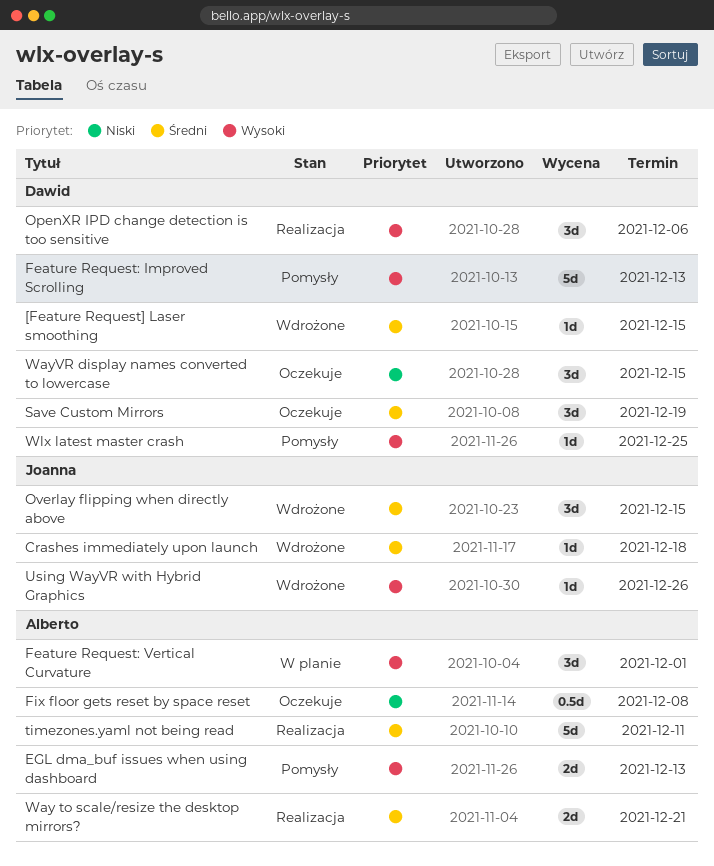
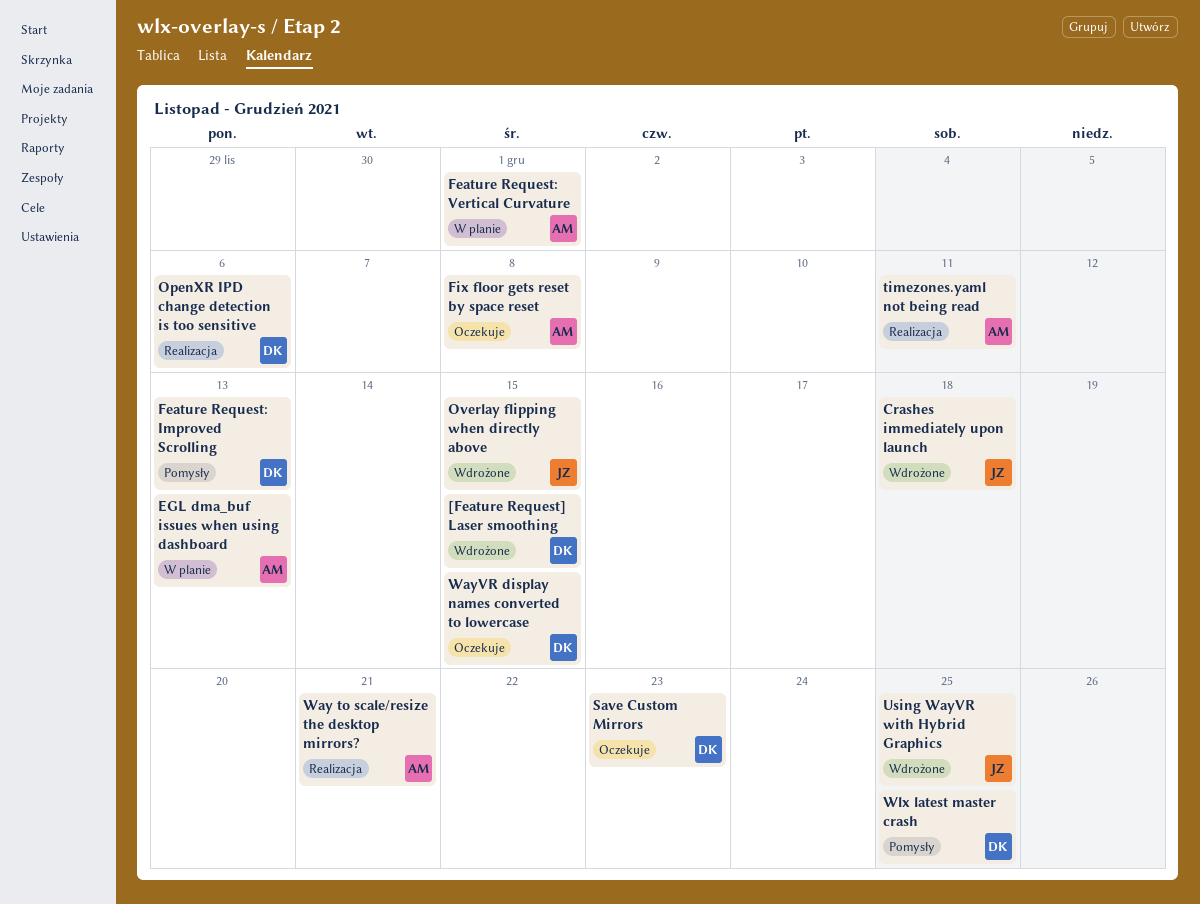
EGL dma_buf issues when using dashboard, status: Pomysły -> W planie
Save Custom Mirrors, due: Dec 19 -> Dec 23
Using WayVR with Hybrid Graphics, due: Dec 26 -> Dec 25

